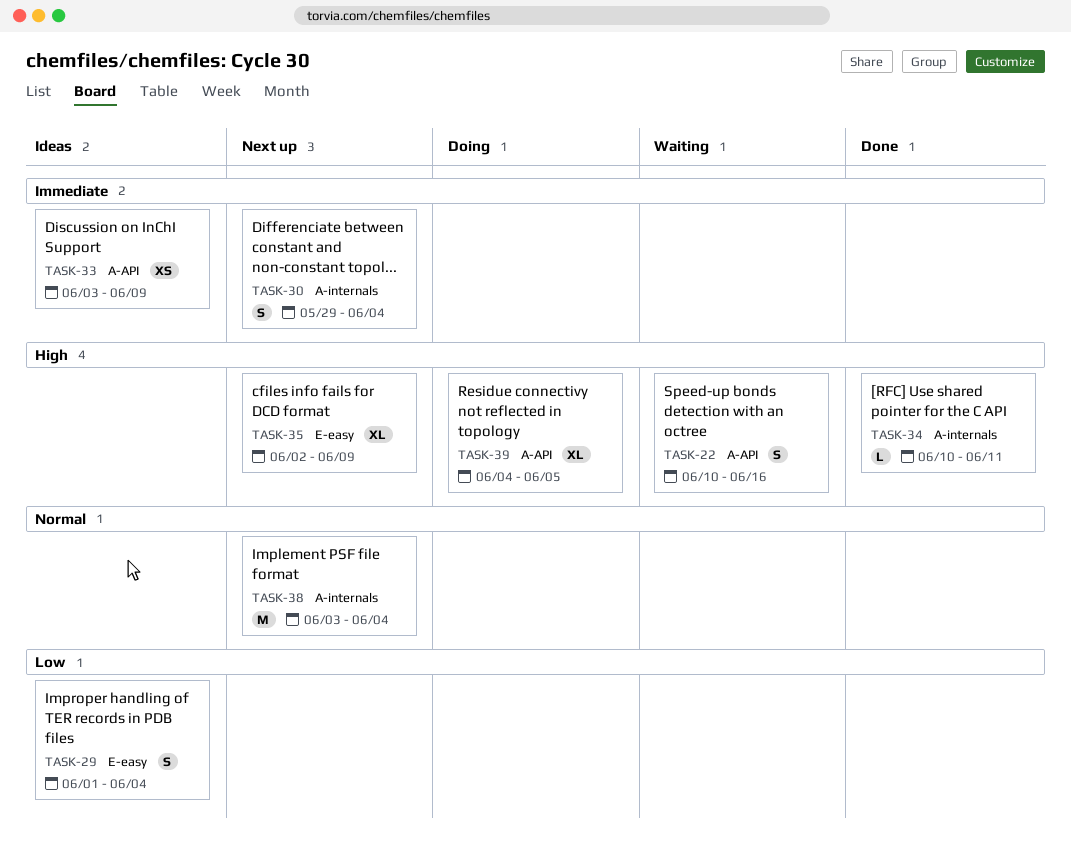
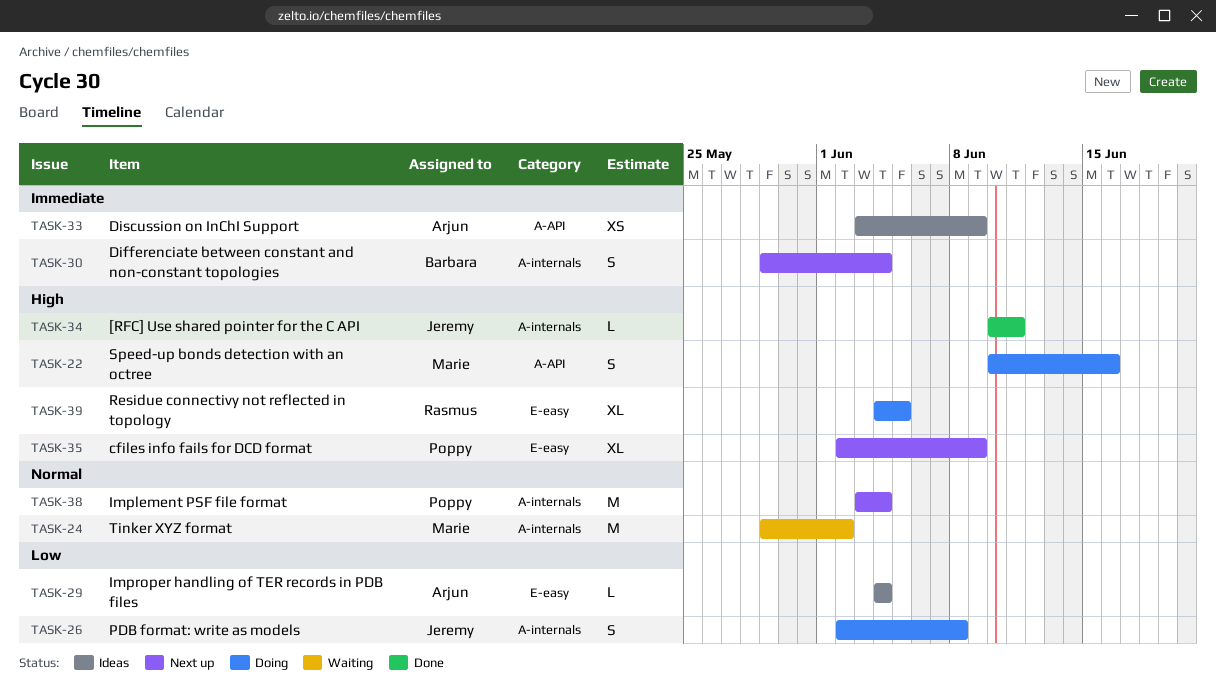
TASK-22, status: Waiting -> Doing
TASK-24: none -> present
TASK-26: none -> present
TASK-29, estimate: S -> L
TASK-29, start: Jun 1 -> Jun 4
TASK-39, label: A-API -> E-easy

